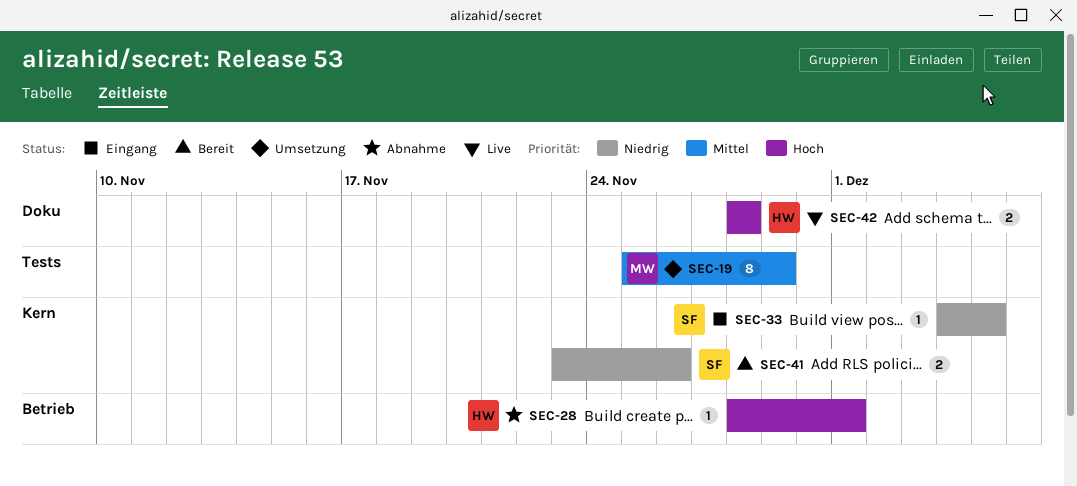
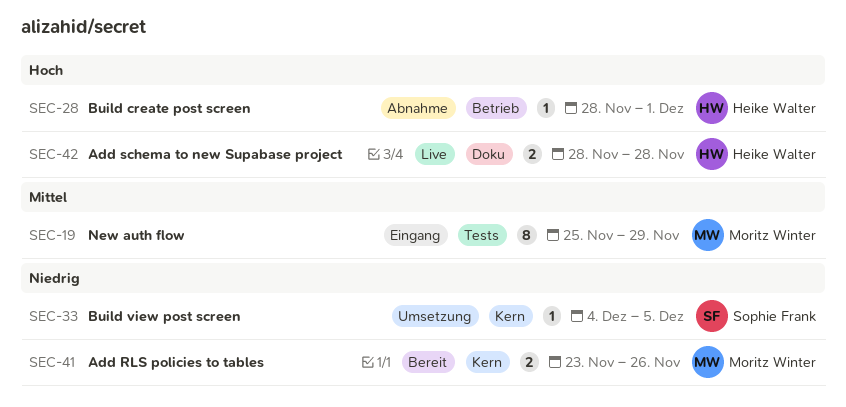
SEC-19, status: Umsetzung -> Eingang
SEC-33, status: Eingang -> Umsetzung
SEC-41, owner: Sophie Frank -> Moritz Winter

